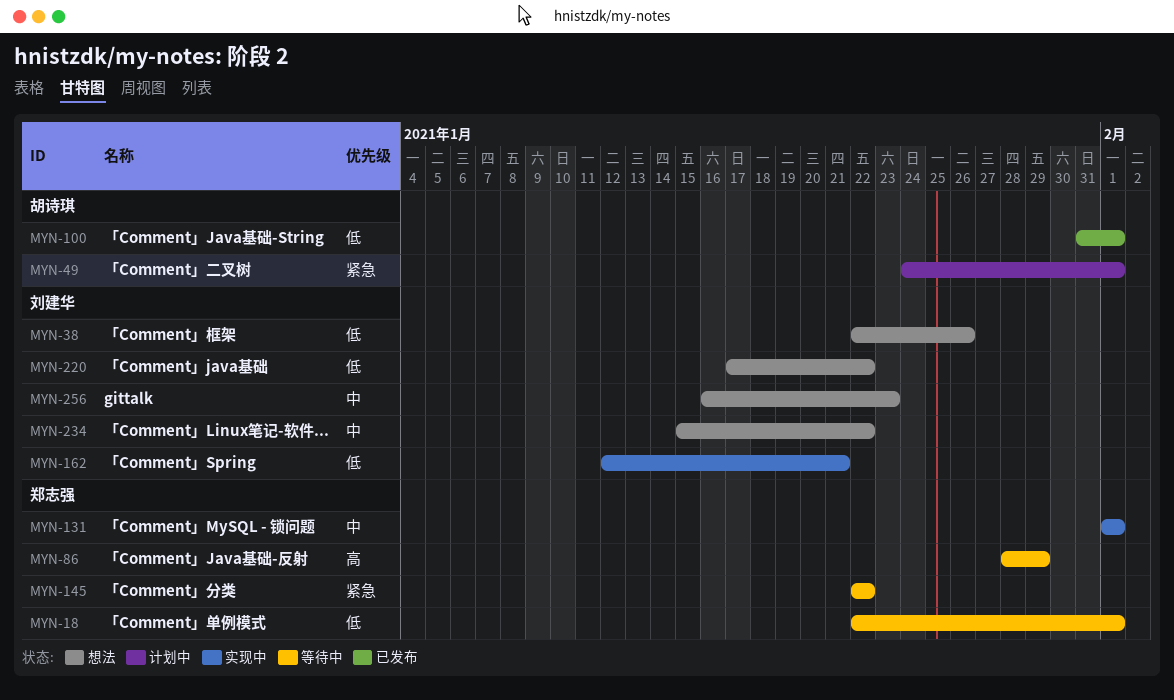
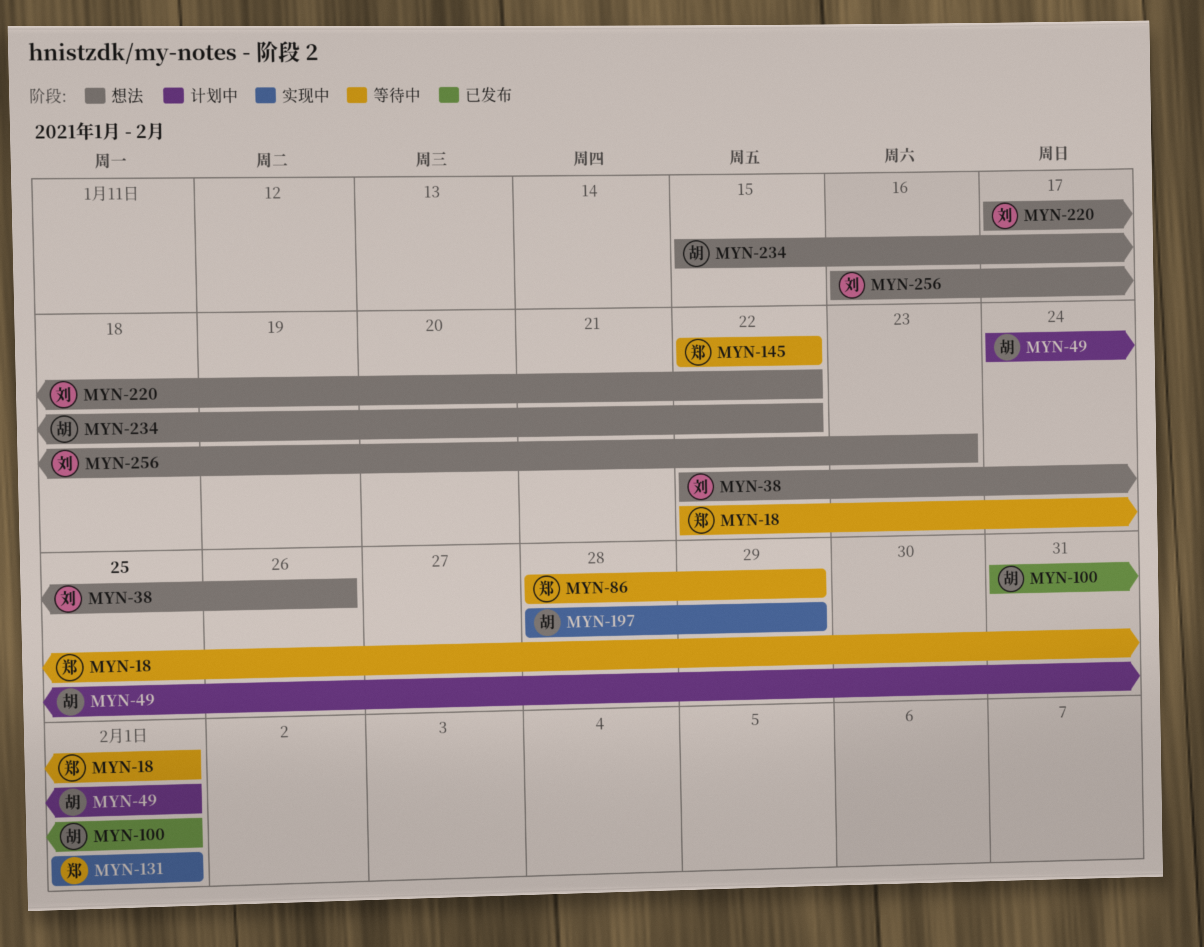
MYN-162: present -> none
MYN-197: none -> present
MYN-234, owner: 刘建华 -> 胡诗琪

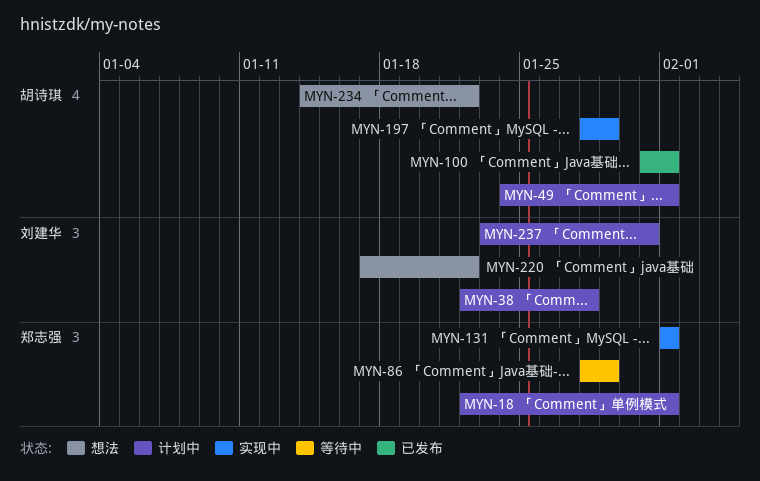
MYN-18, status: 等待中 -> 计划中
MYN-38, status: 想法 -> 计划中
MYN-38, due: Jan 26 -> Jan 28
MYN-145: present -> none
MYN-234, start: Jan 15 -> Jan 14
MYN-237: none -> present
MYN-256: present -> none

